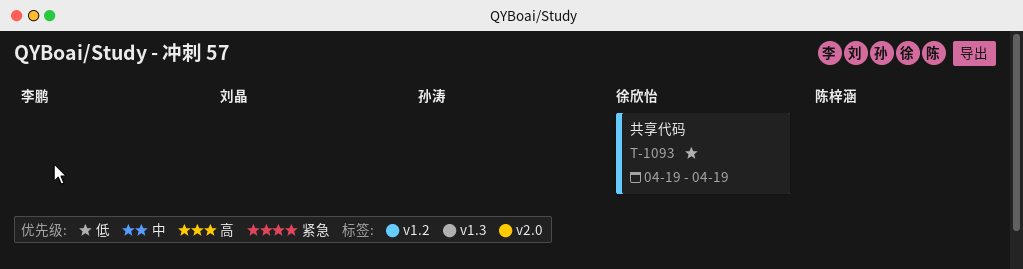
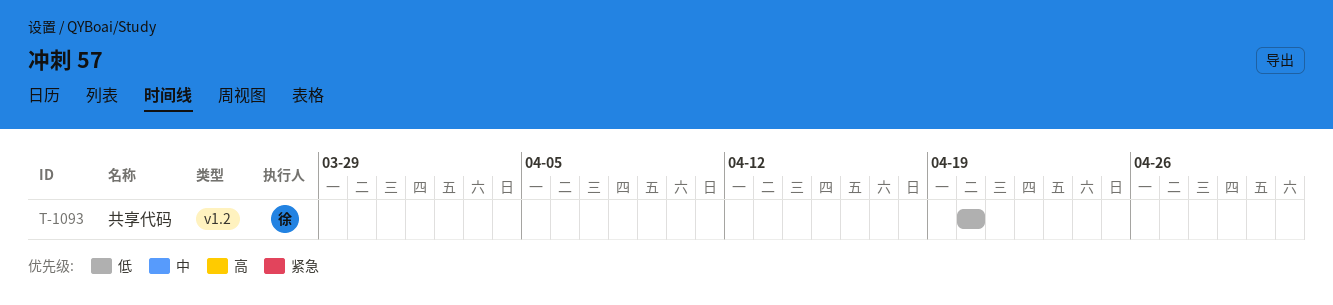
T-1093, start: Apr 19 -> Apr 20
T-1093, due: Apr 19 -> Apr 20

